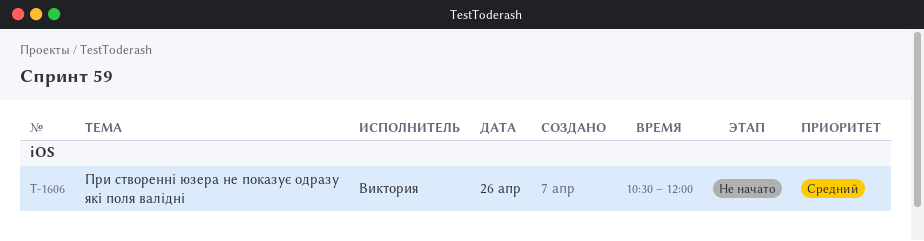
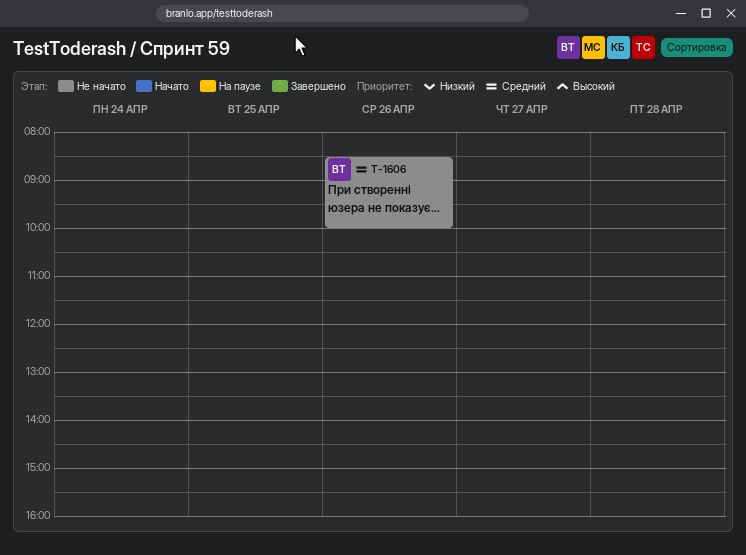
T-1606, begins: 10:30 -> 08:30
T-1606, ends: 12:00 -> 10:00

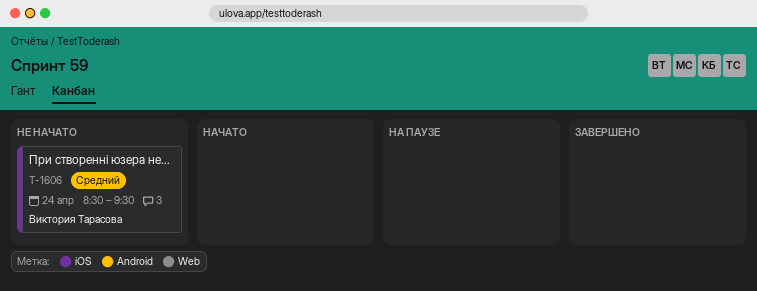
T-1606, day: Apr 26 -> Apr 24
T-1606, ends: 10:00 -> 09:30

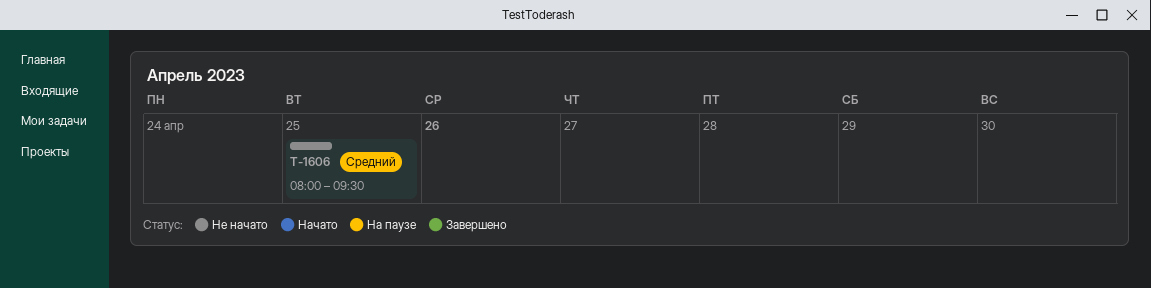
T-1606, day: Apr 24 -> Apr 25
T-1606, begins: 08:30 -> 08:00

